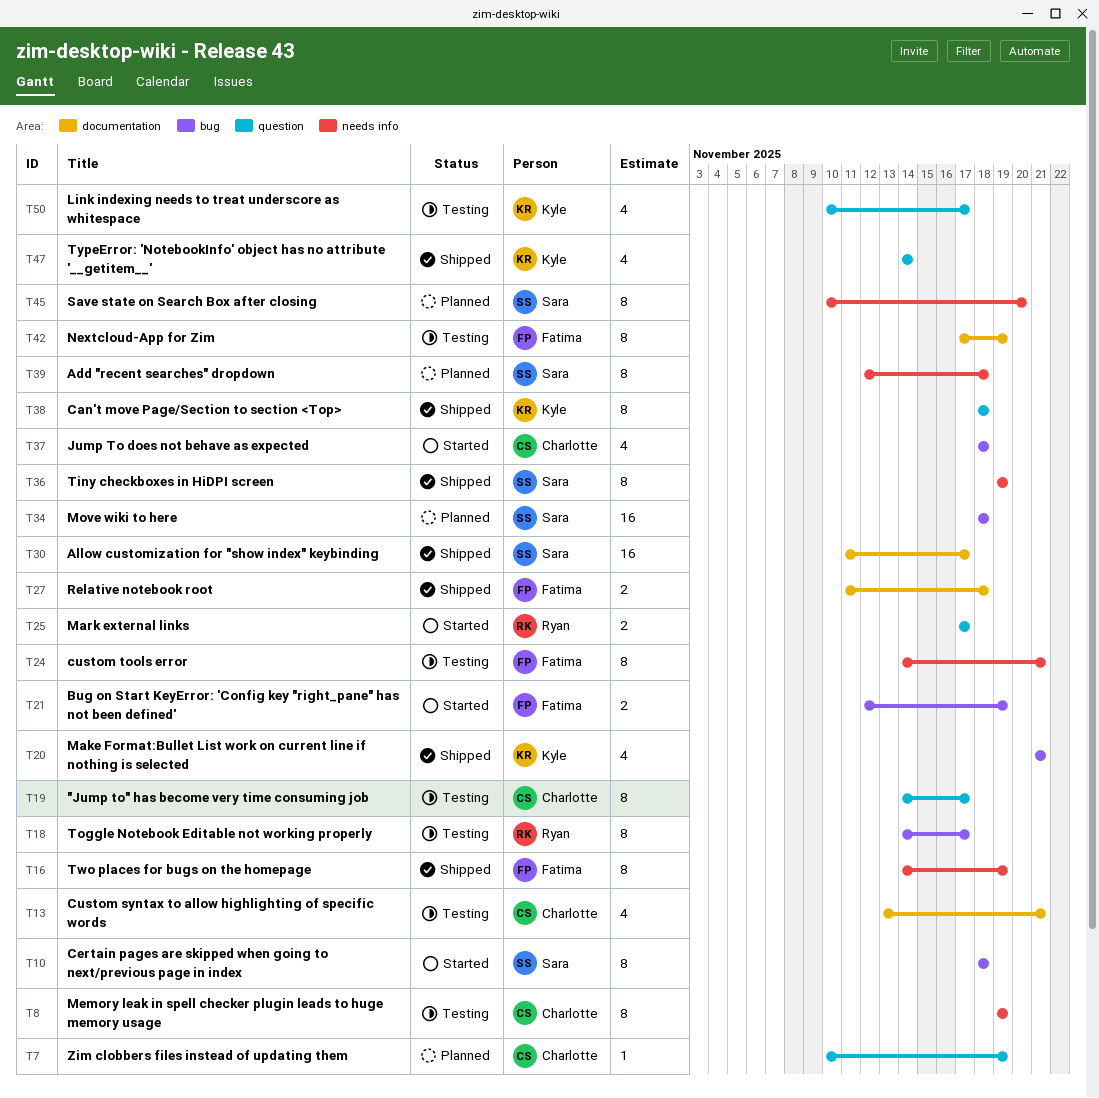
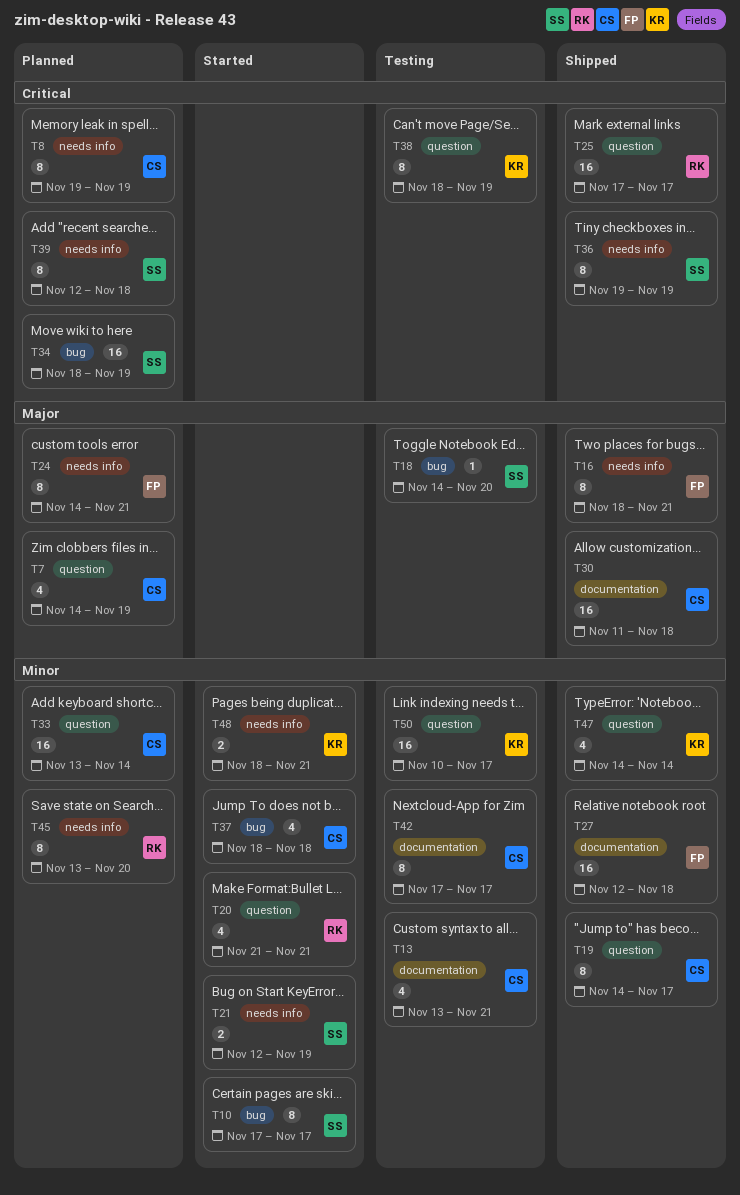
T7, estimate: 1 -> 4
T7, start: Nov 10 -> Nov 14
T8, status: Testing -> Planned
T10, start: Nov 18 -> Nov 17
T10, due: Nov 18 -> Nov 17
T16, start: Nov 14 -> Nov 18
T16, due: Nov 19 -> Nov 21
T18, owner: Ryan -> Sara
T18, estimate: 8 -> 1
T18, due: Nov 17 -> Nov 20
T19, status: Testing -> Shipped
T20, status: Shipped -> Started
T20, owner: Kyle -> Ryan
T20, label: bug -> question
T21, owner: Fatima -> Sara
T21, label: bug -> needs info
T24, status: Testing -> Planned
T25, status: Started -> Shipped
T25, estimate: 2 -> 16
T27, estimate: 2 -> 16
T27, start: Nov 11 -> Nov 12
T30, owner: Sara -> Charlotte
T30, due: Nov 17 -> Nov 18
T33: none -> present
T34, due: Nov 18 -> Nov 19
T38, status: Shipped -> Testing
T38, due: Nov 18 -> Nov 19
T42, owner: Fatima -> Charlotte
T42, due: Nov 19 -> Nov 17
T45, owner: Sara -> Ryan
T45, start: Nov 10 -> Nov 13
T48: none -> present
T50, estimate: 4 -> 16

